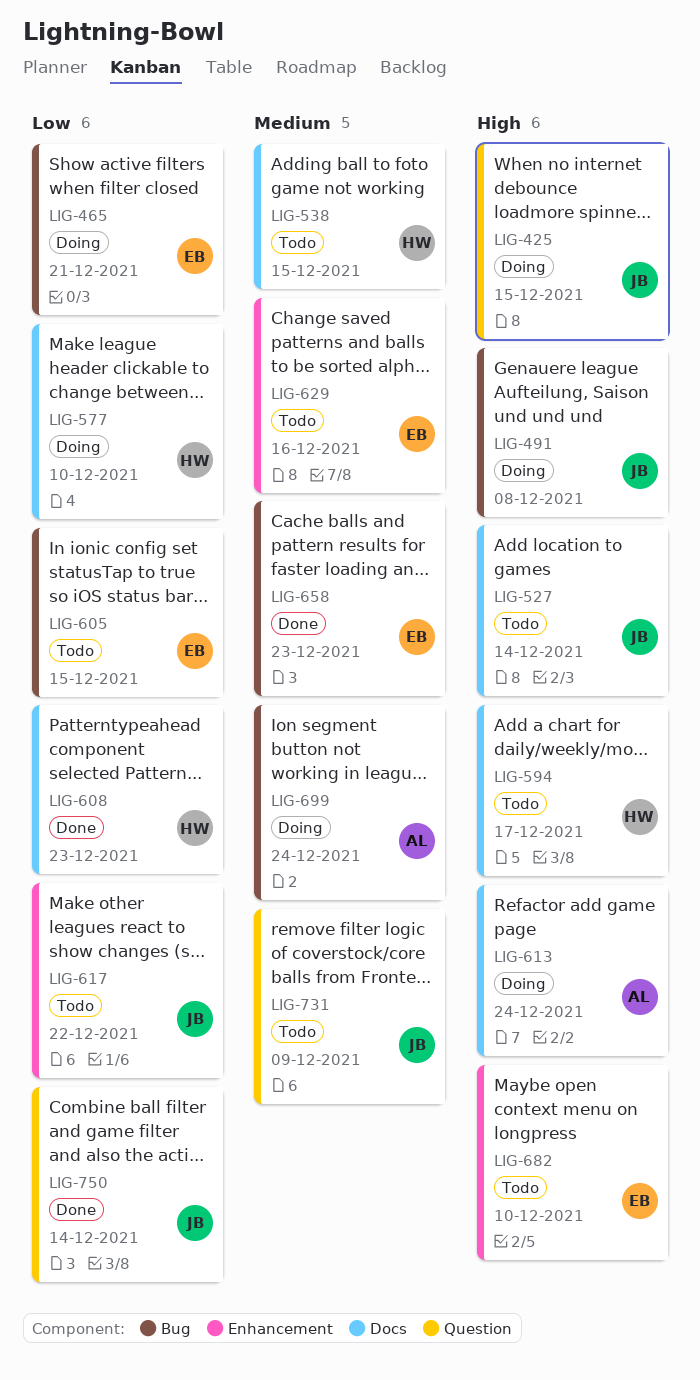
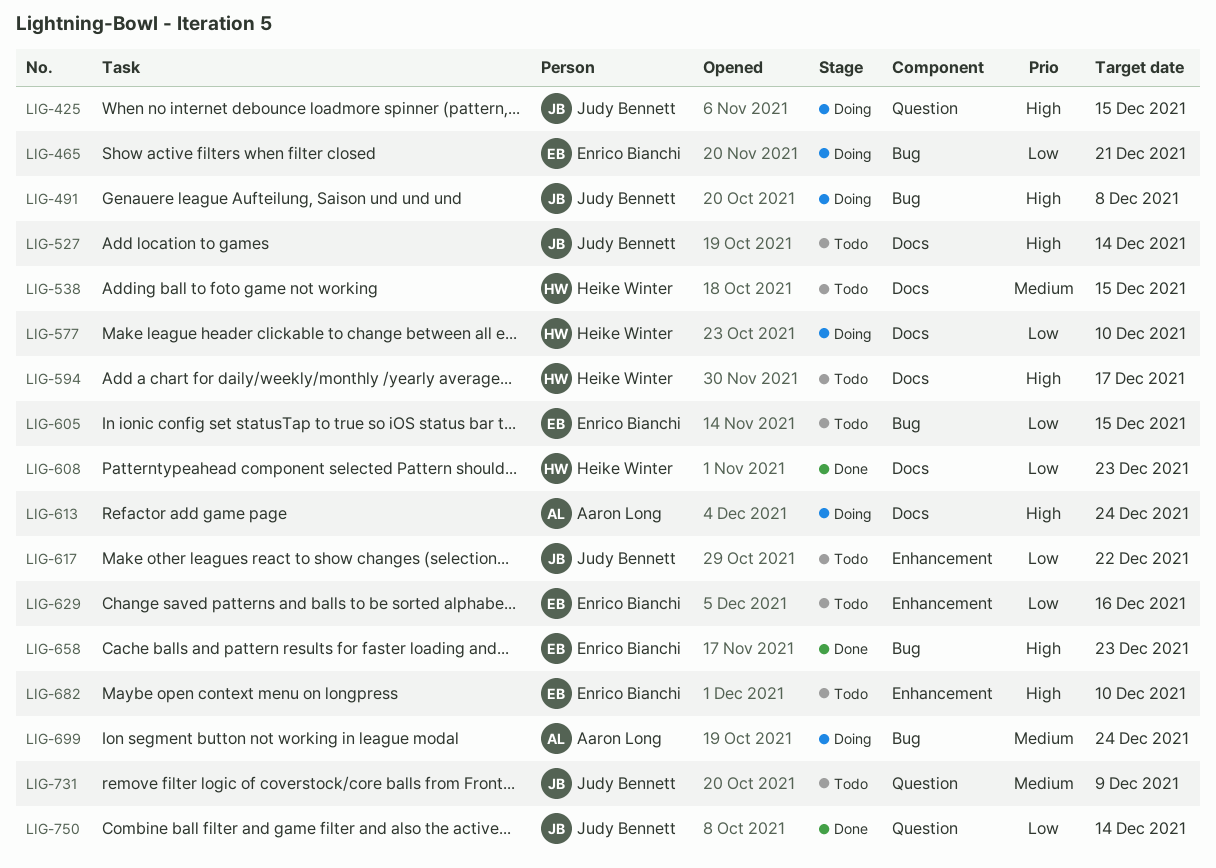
LIG-629, priority: Medium -> Low
LIG-658, priority: Medium -> High

